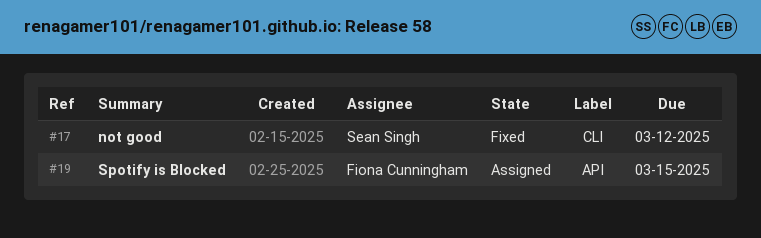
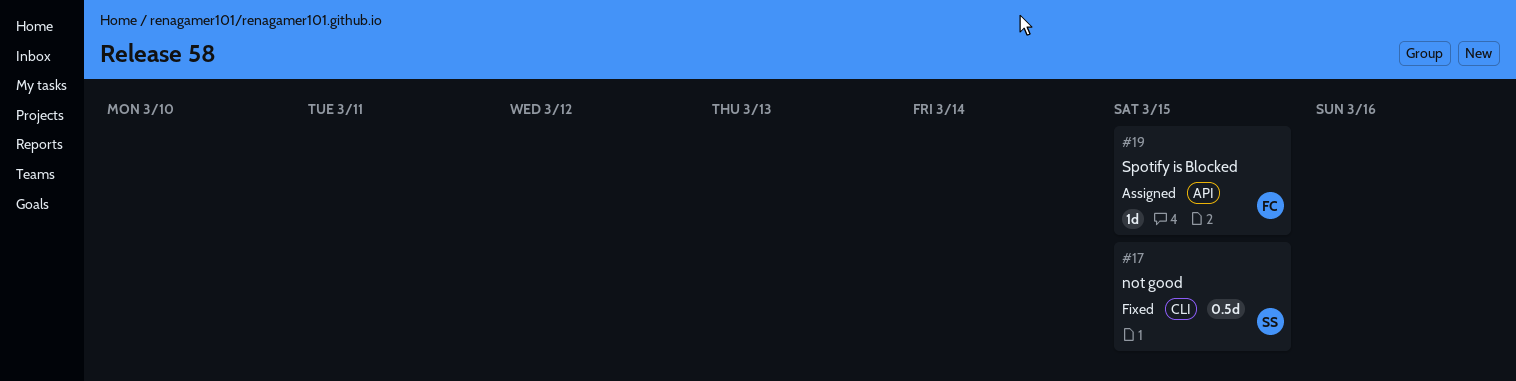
#17, due: Mar 12 -> Mar 15

